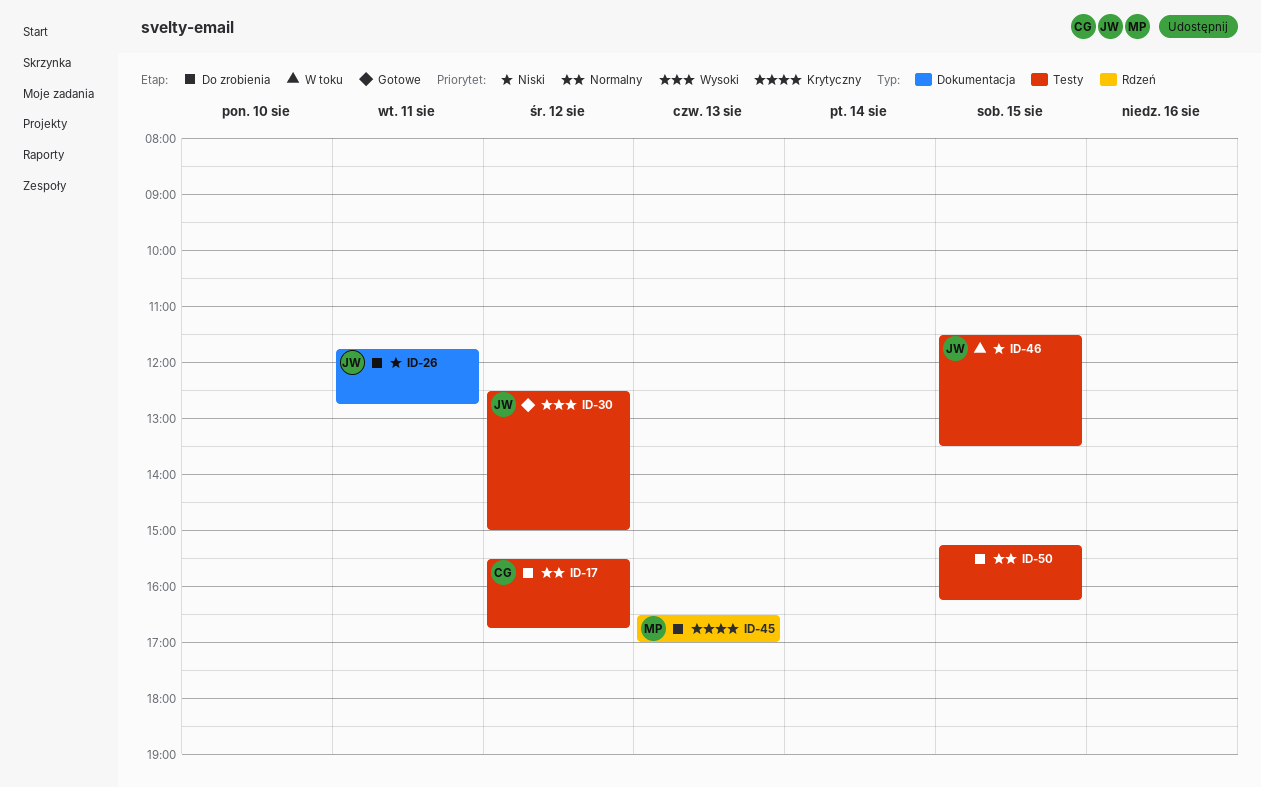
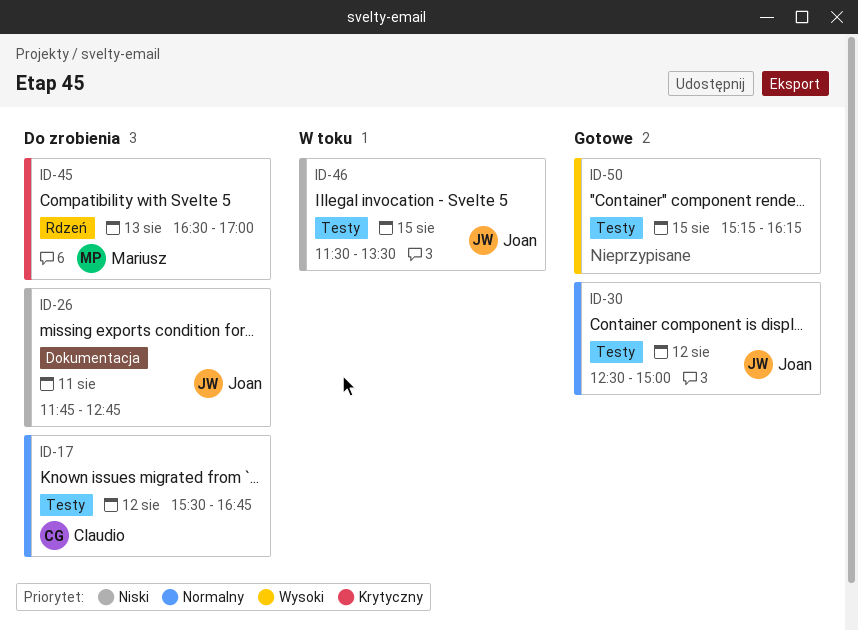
ID-30, priority: Wysoki -> Normalny
ID-50, status: Do zrobienia -> Gotowe
ID-50, priority: Normalny -> Wysoki

